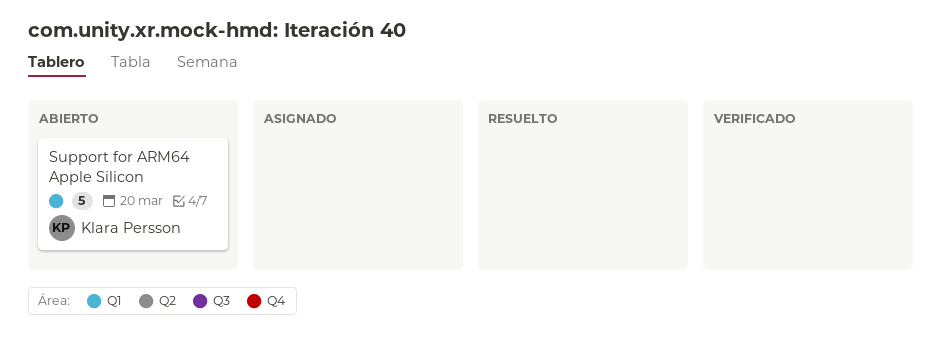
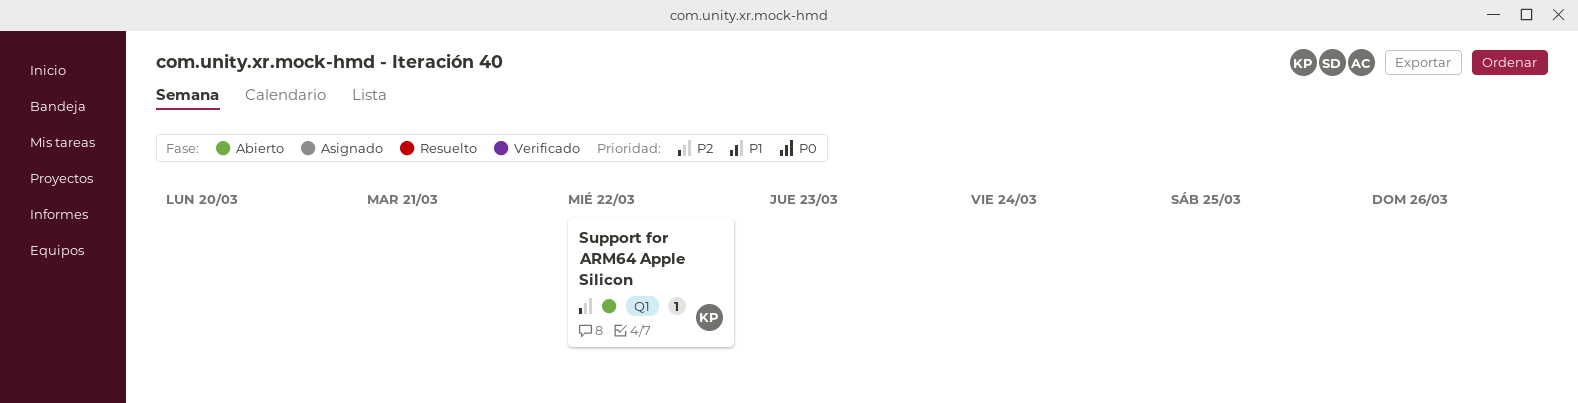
Support for ARM64 Apple Silicon, estimate: 5 -> 1
Support for ARM64 Apple Silicon, due: Mar 20 -> Mar 22

